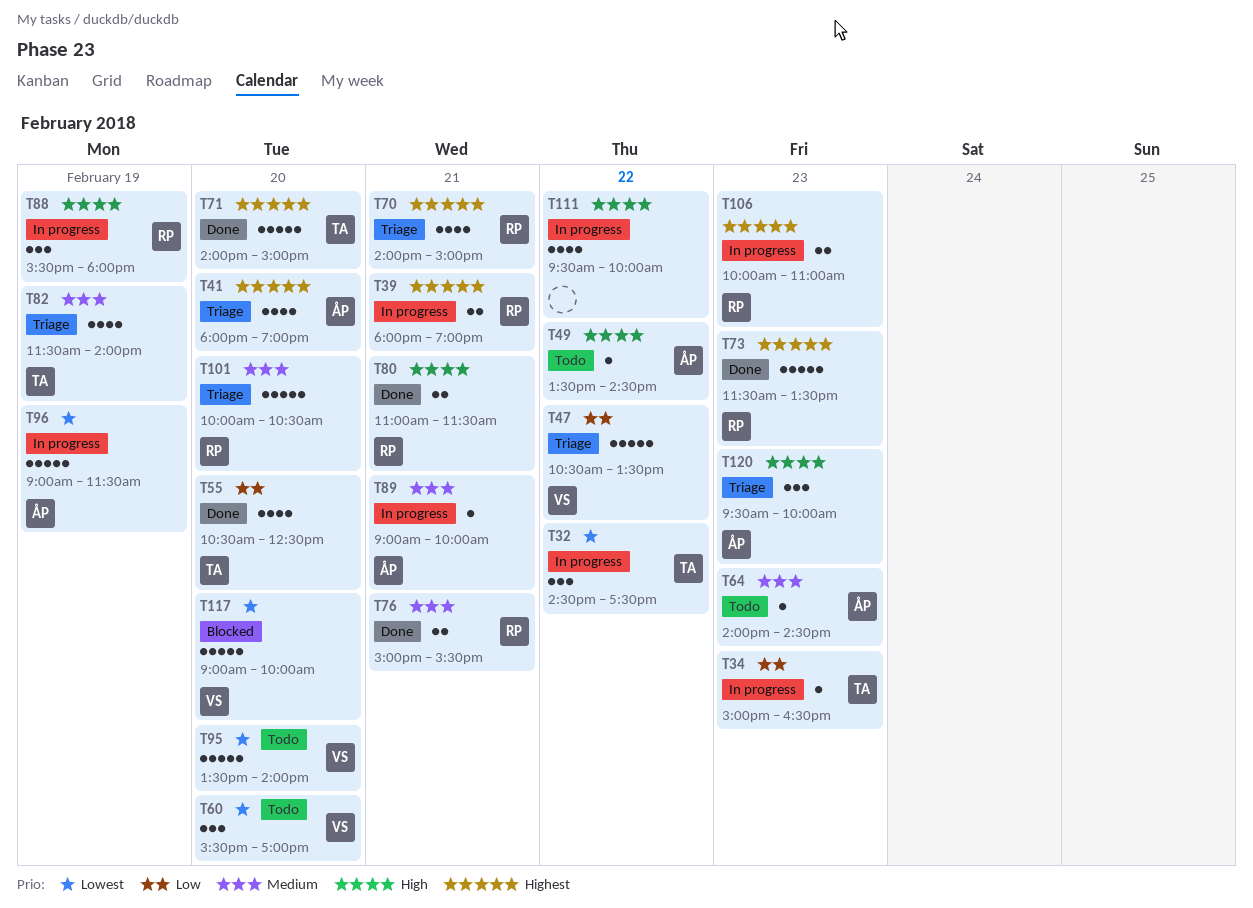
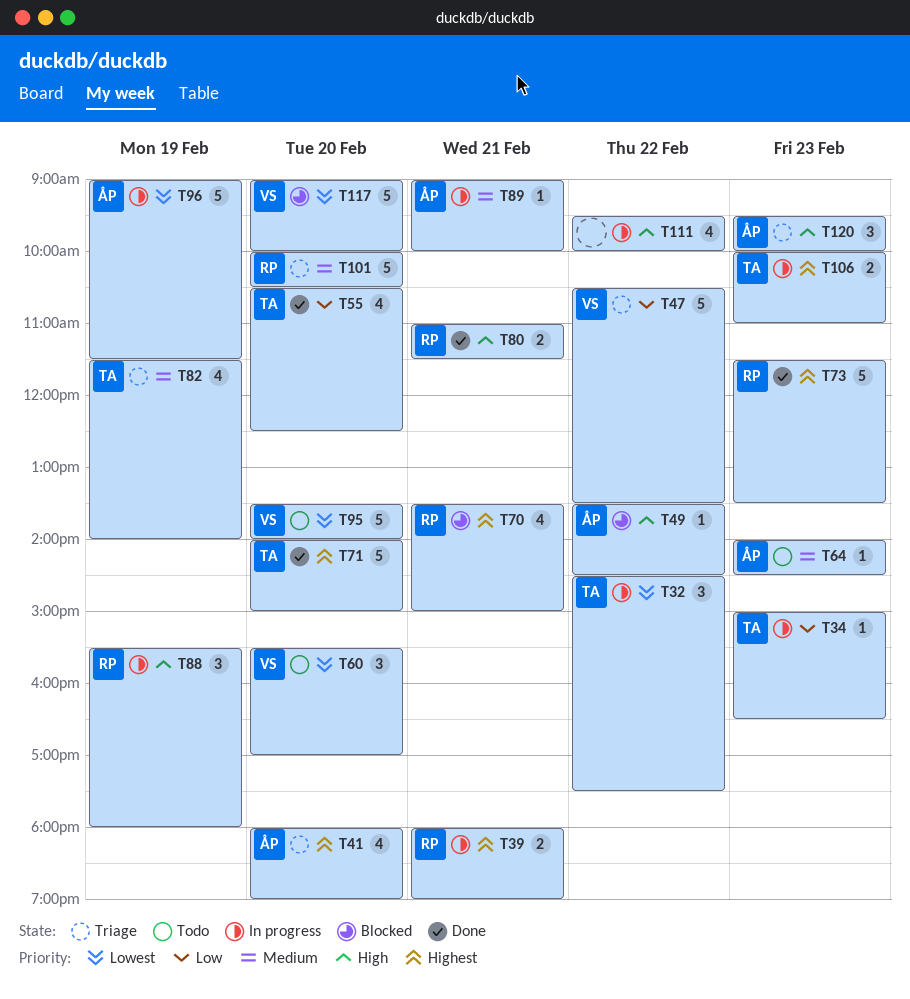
T49, status: Todo -> Blocked
T70, status: Triage -> Blocked
T70, begins: 14:00 -> 13:30
T76: present -> none
T106, owner: RP -> TA

